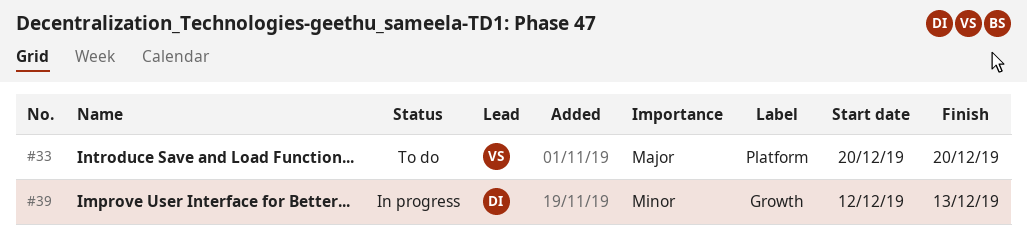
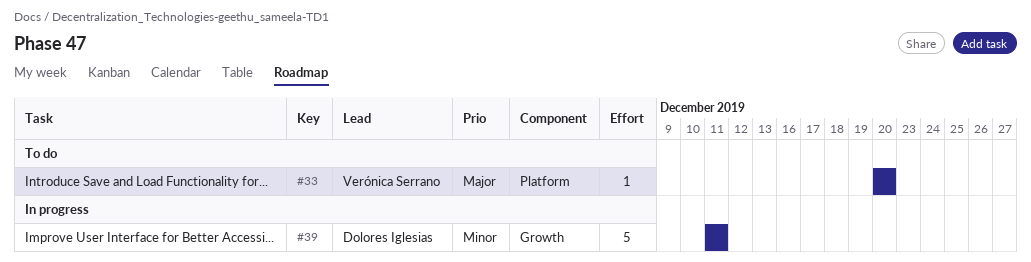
#39, start: Dec 12 -> Dec 11
#39, due: Dec 13 -> Dec 11

